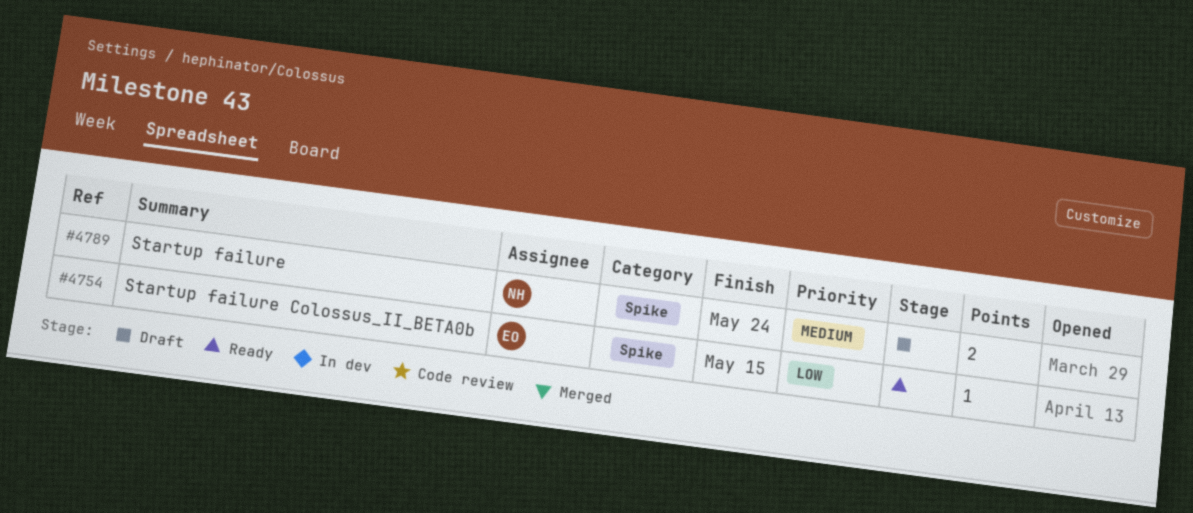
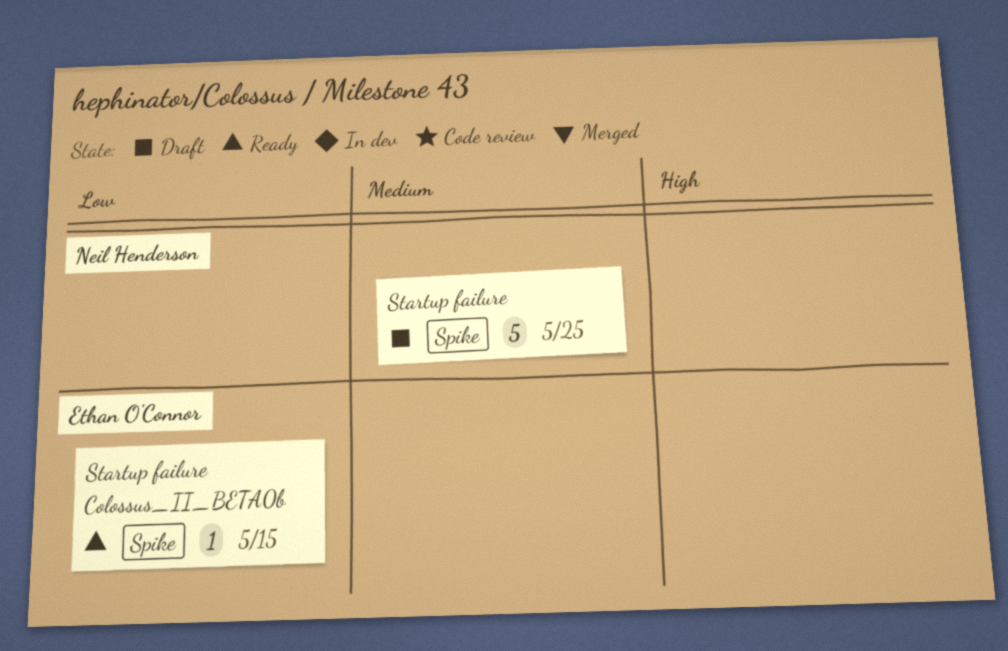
Startup failure, estimate: 2 -> 5
Startup failure, due: May 24 -> May 25

